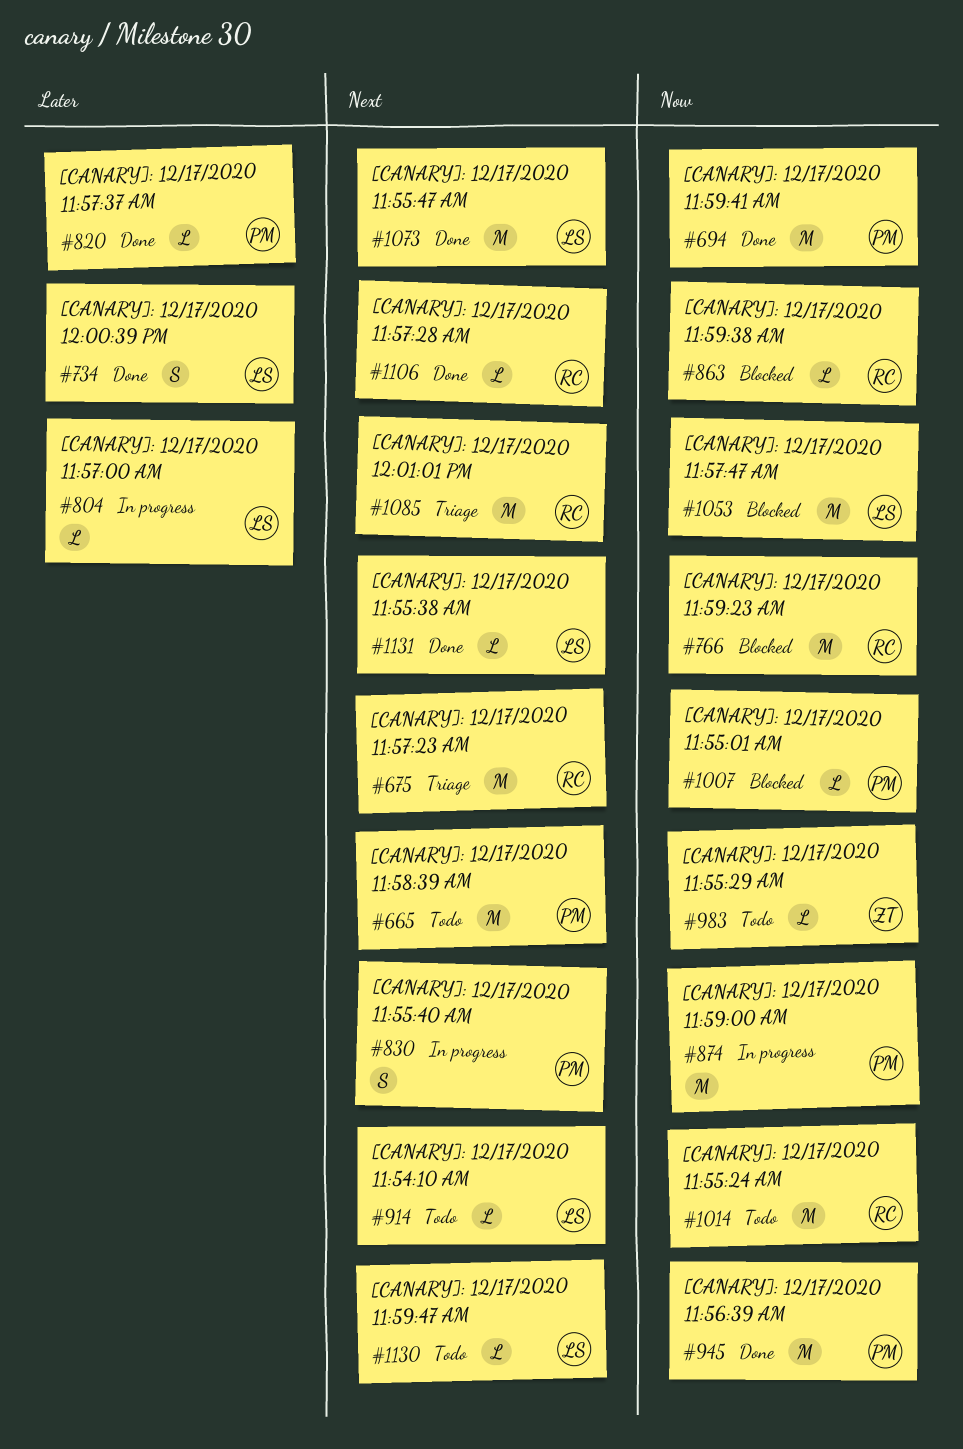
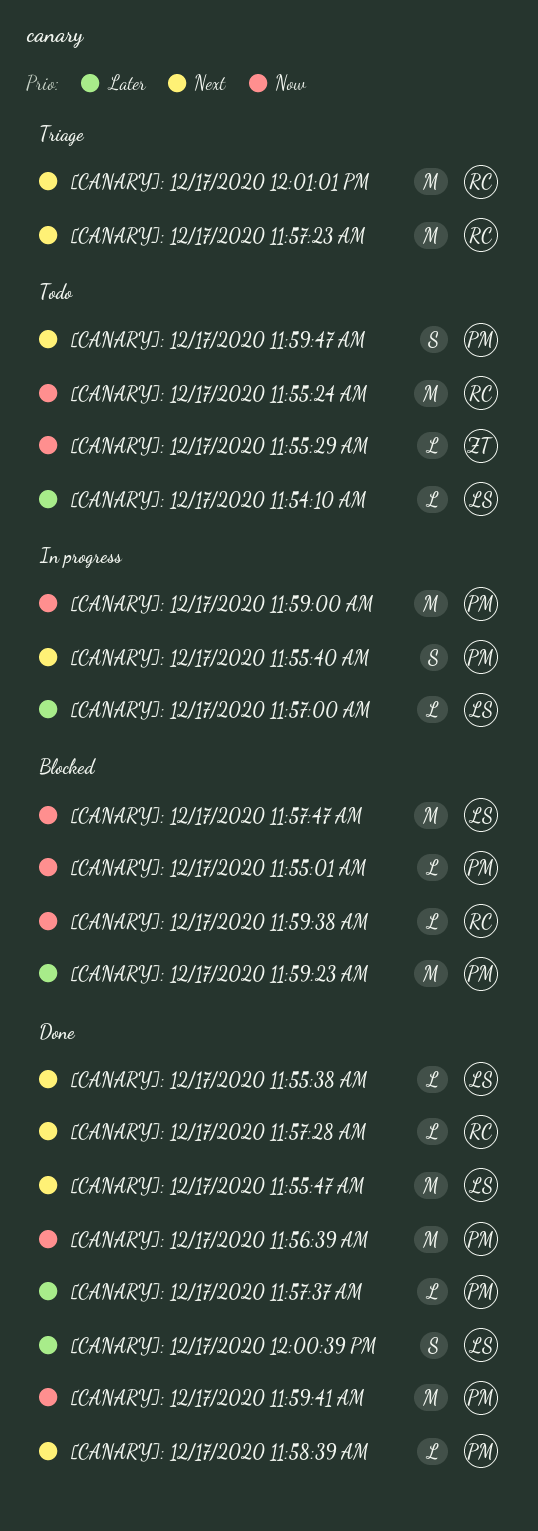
[CANARY]: 12/17/2020 11:54:10 AM, priority: Next -> Later
[CANARY]: 12/17/2020 11:58:39 AM, status: Todo -> Done
[CANARY]: 12/17/2020 11:58:39 AM, estimate: M -> L
[CANARY]: 12/17/2020 11:59:23 AM, owner: RC -> PM
[CANARY]: 12/17/2020 11:59:23 AM, priority: Now -> Later
[CANARY]: 12/17/2020 11:59:47 AM, owner: LS -> PM
[CANARY]: 12/17/2020 11:59:47 AM, estimate: L -> S

